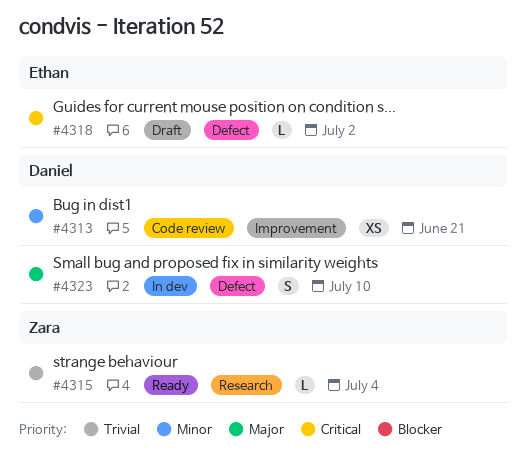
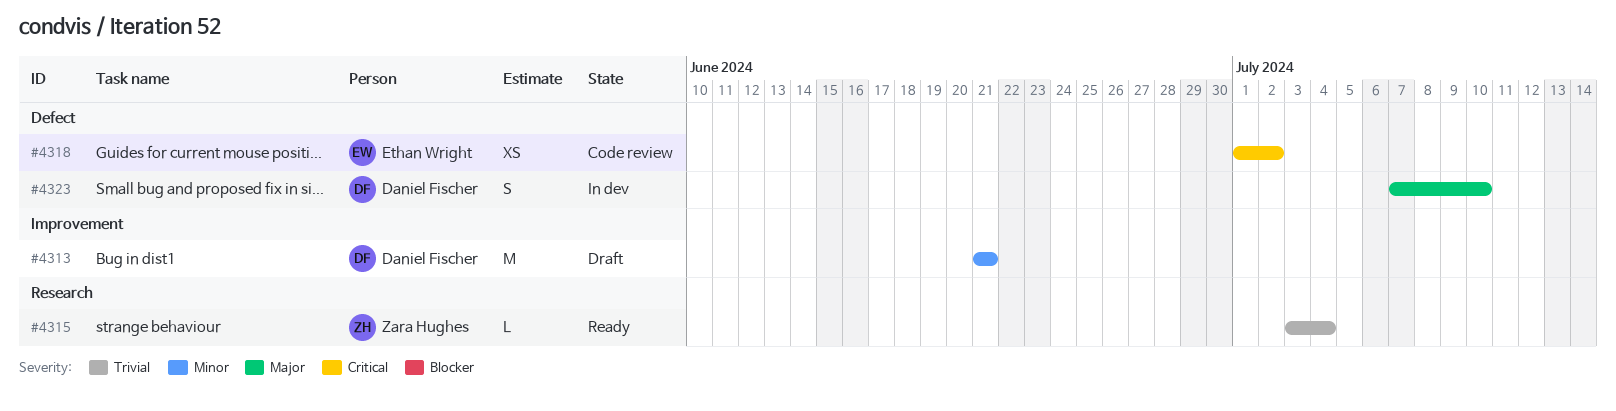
#4313, status: Code review -> Draft
#4313, estimate: XS -> M
#4318, status: Draft -> Code review
#4318, estimate: L -> XS

